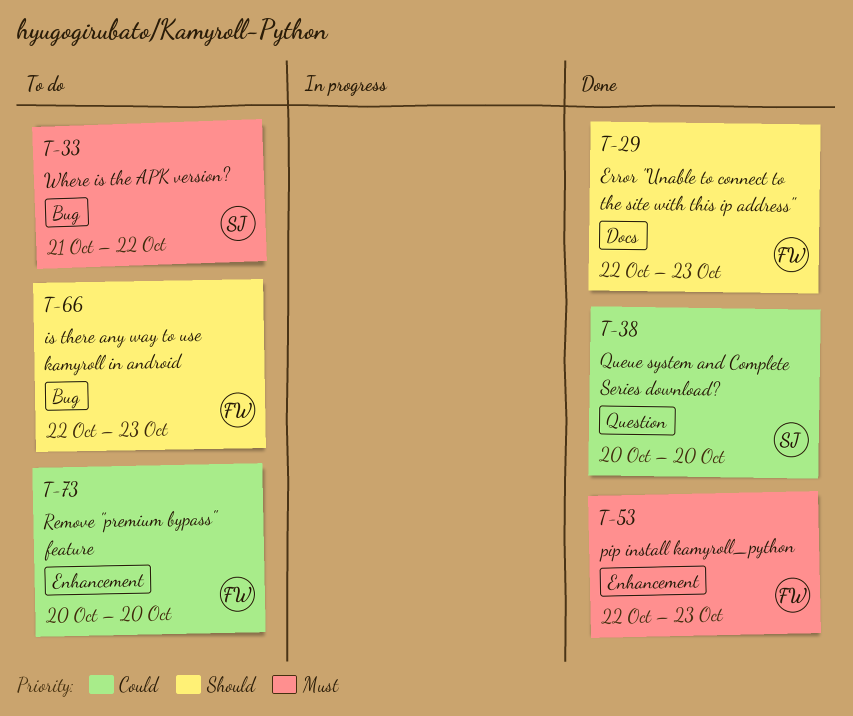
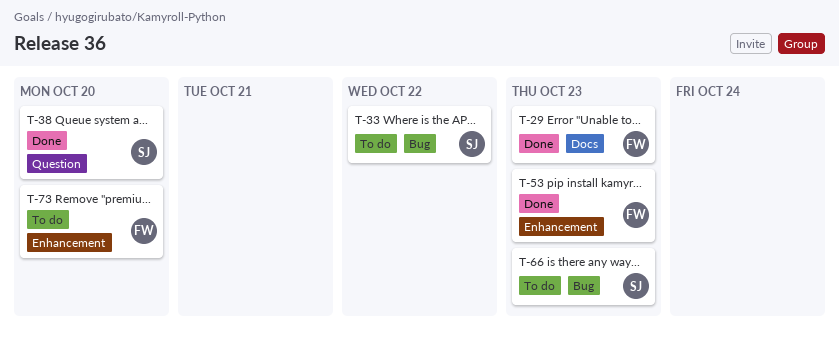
T-66, owner: FW -> SJ

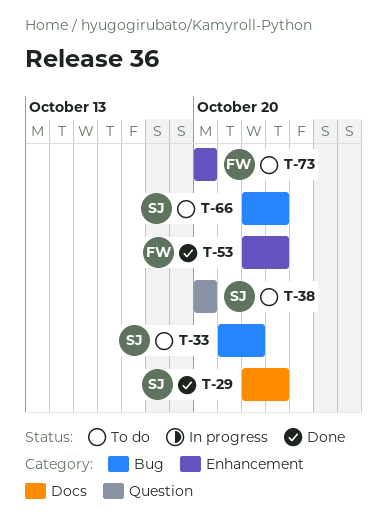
T-29, owner: FW -> SJ
T-38, status: Done -> To do

